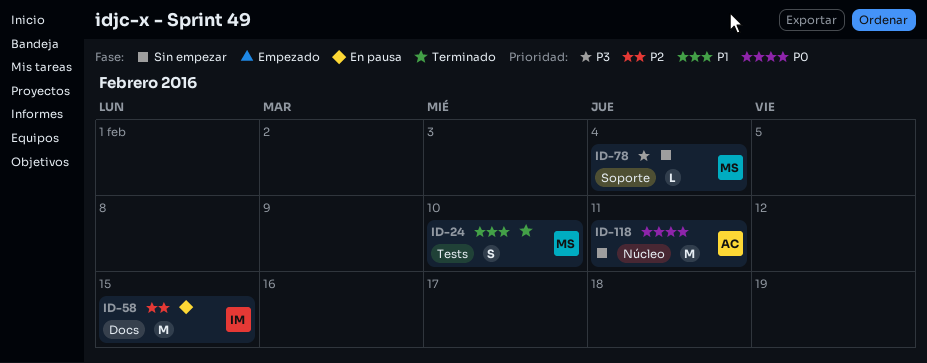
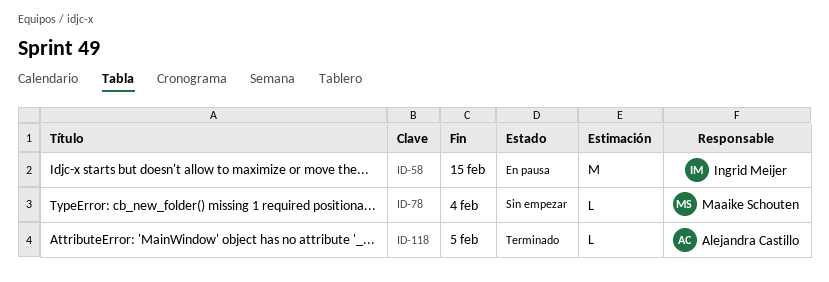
ID-24: present -> none
ID-118, status: Sin empezar -> Terminado
ID-118, estimate: M -> L
ID-118, due: Feb 11 -> Feb 5

